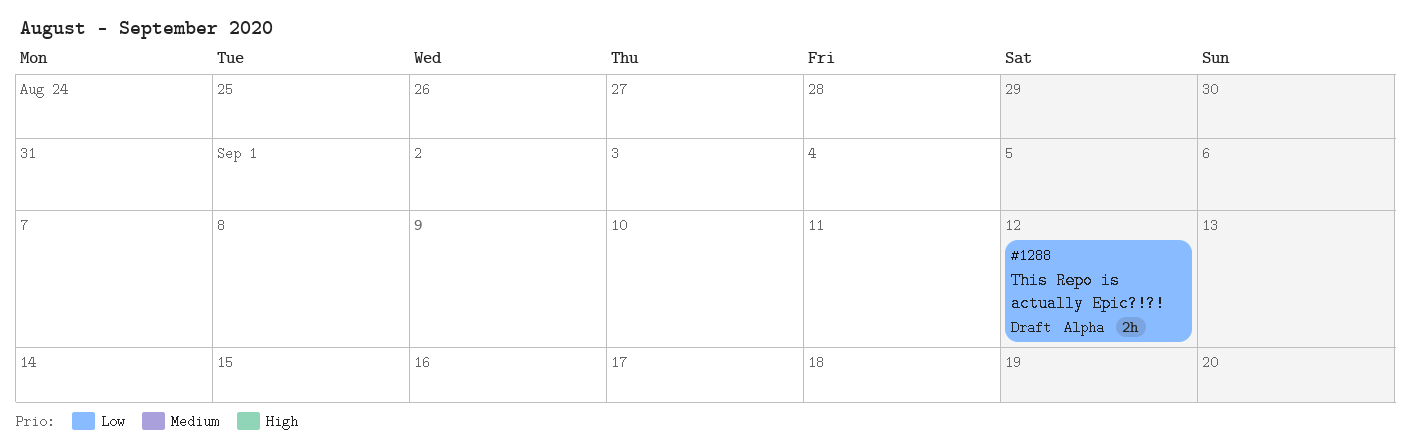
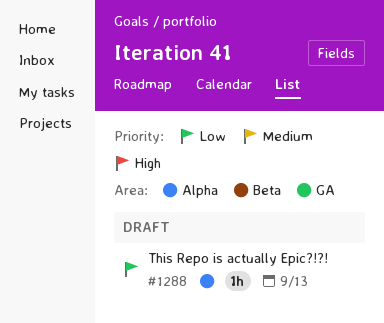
#1288, estimate: 2h -> 1h
#1288, due: Sep 12 -> Sep 13

